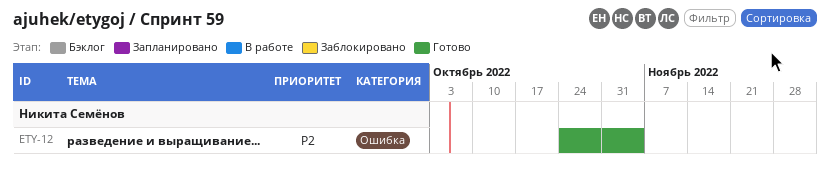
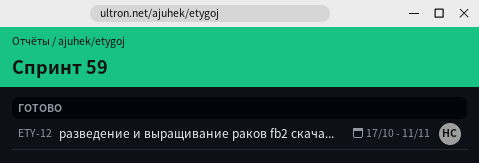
ETY-12, start: Oct 24 -> Oct 17
ETY-12, due: Nov 4 -> Nov 11

